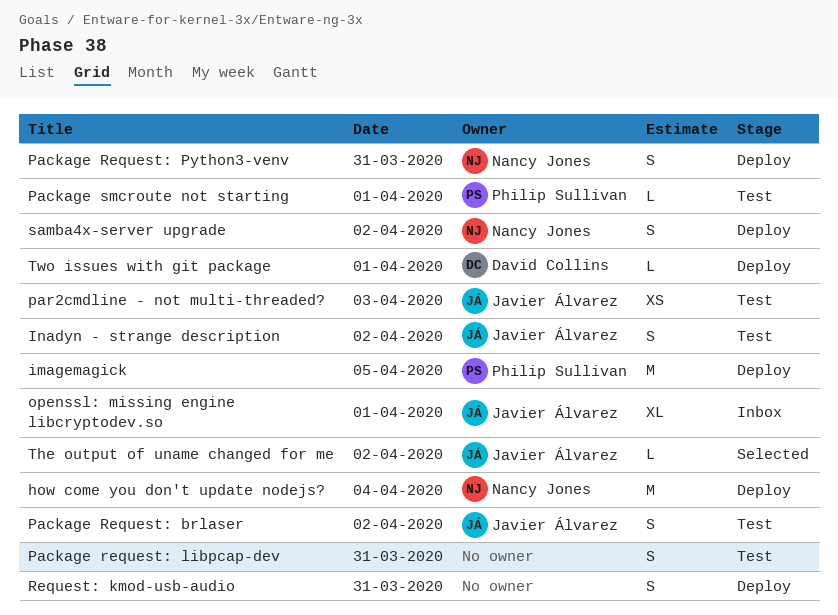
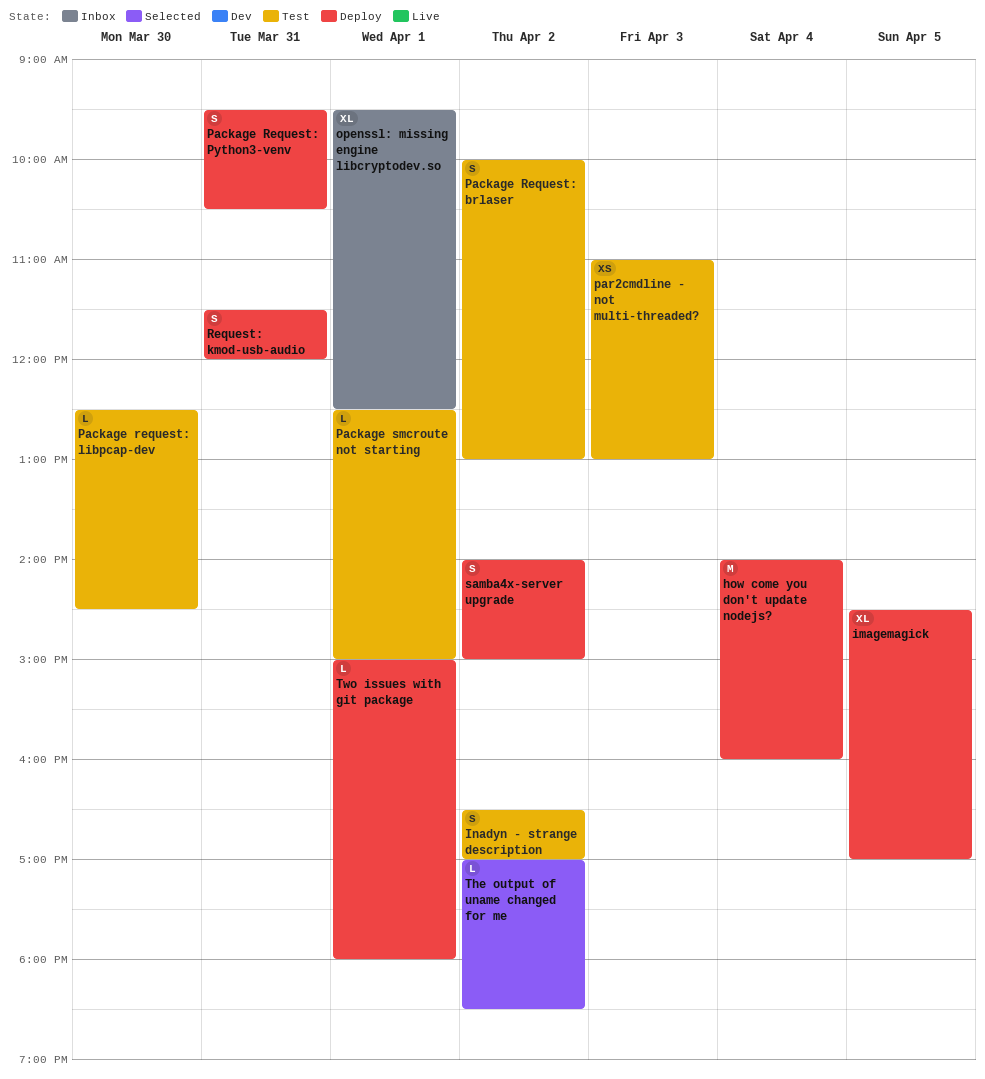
imagemagick, estimate: M -> XL
Package request: libpcap-dev, estimate: S -> L
Package request: libpcap-dev, day: Mar 31 -> Mar 30

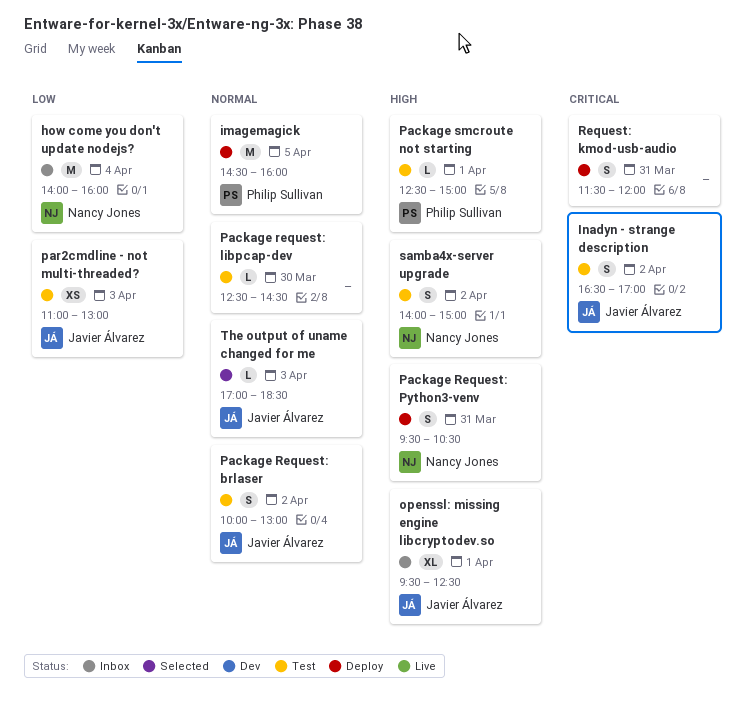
how come you don't update nodejs?, status: Deploy -> Inbox
imagemagick, estimate: XL -> M
imagemagick, ends: 17:00 -> 16:00
samba4x-server upgrade, status: Deploy -> Test
The output of uname changed for me, day: Apr 2 -> Apr 3
Two issues with git package: present -> none

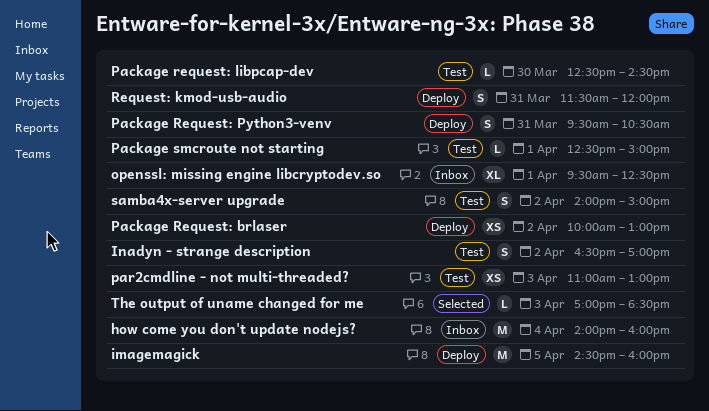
Package Request: brlaser, status: Test -> Deploy
Package Request: brlaser, estimate: S -> XS

